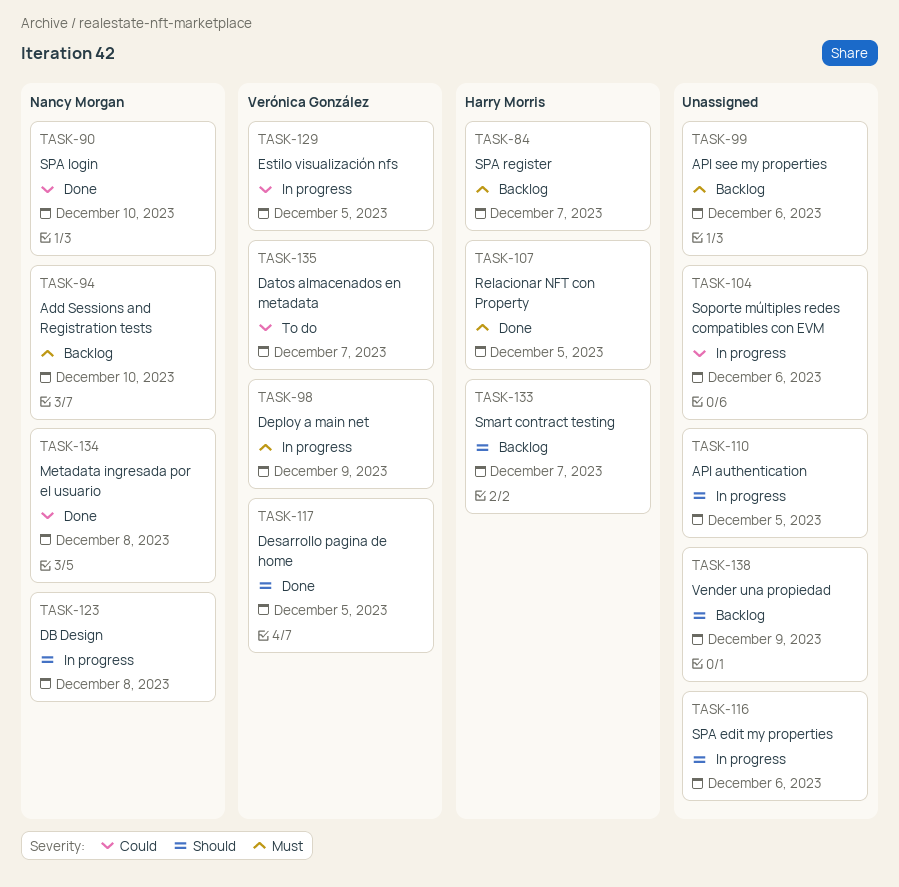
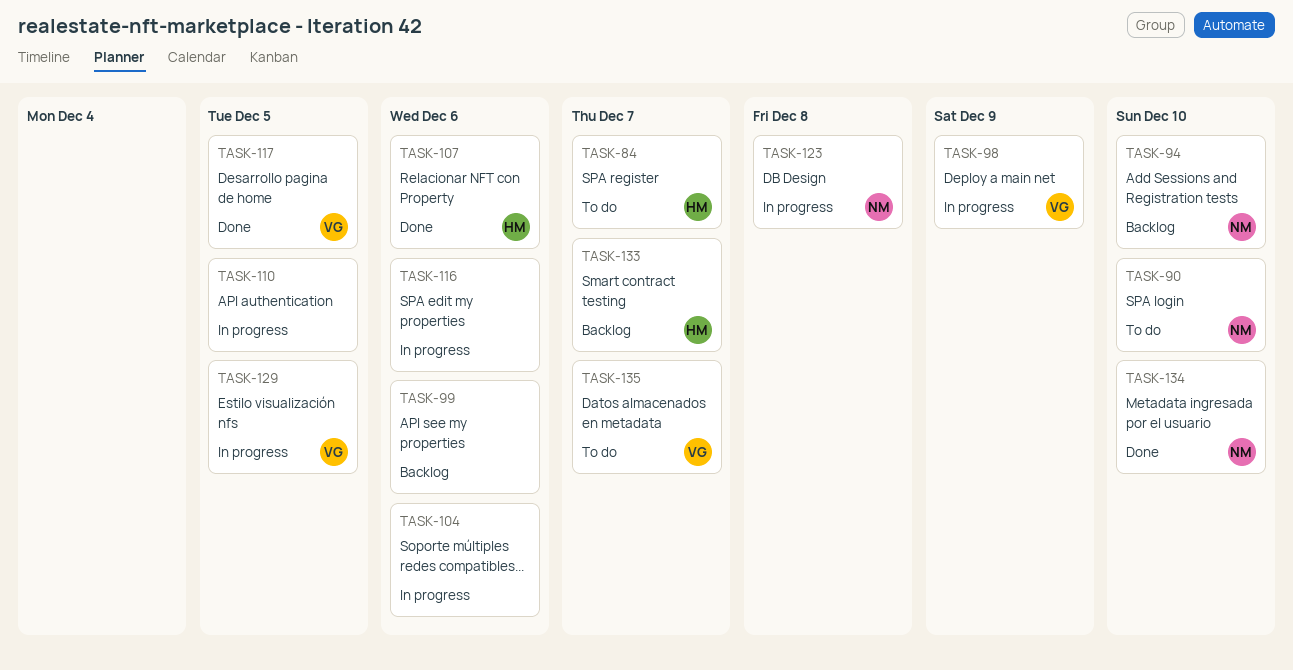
TASK-84, status: Backlog -> To do
TASK-90, status: Done -> To do
TASK-107, due: Dec 5 -> Dec 6
TASK-134, due: Dec 8 -> Dec 10
TASK-138: present -> none

